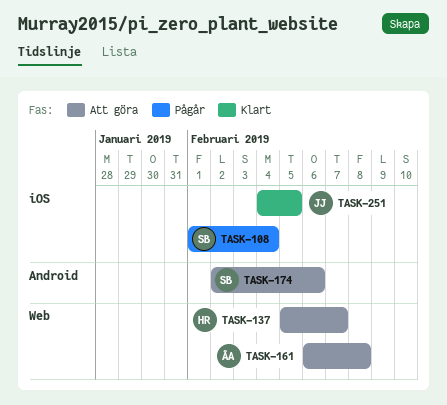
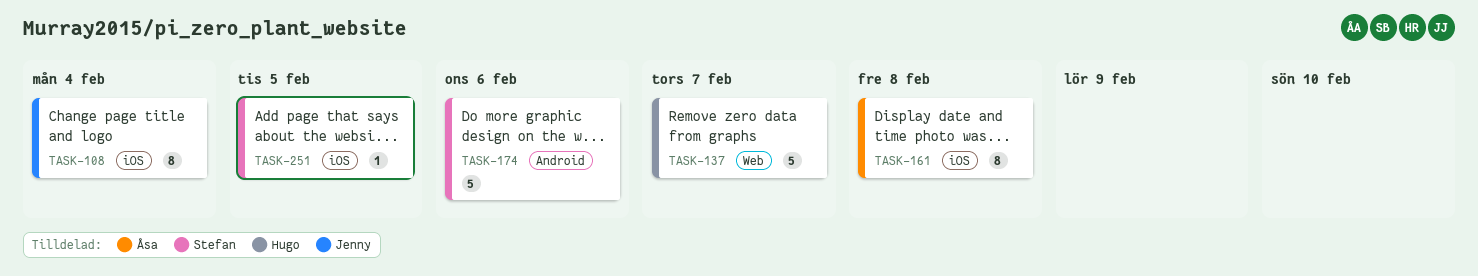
TASK-108, owner: Stefan -> Jenny
TASK-161, label: Web -> iOS
TASK-251, owner: Jenny -> Stefan

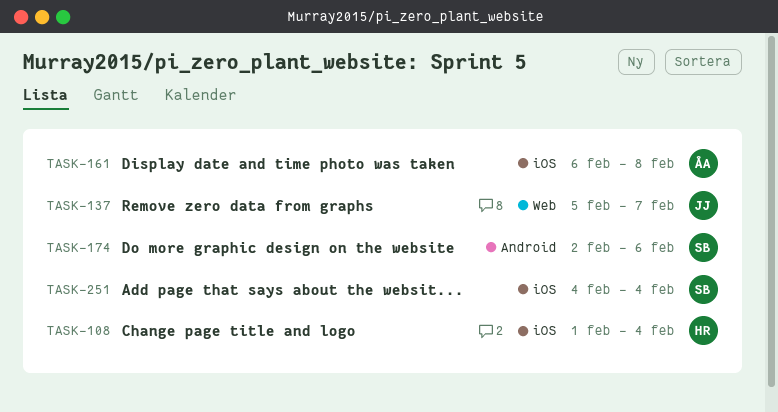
TASK-108, owner: Jenny -> Hugo
TASK-137, owner: Hugo -> Jenny
TASK-251, due: Feb 5 -> Feb 4

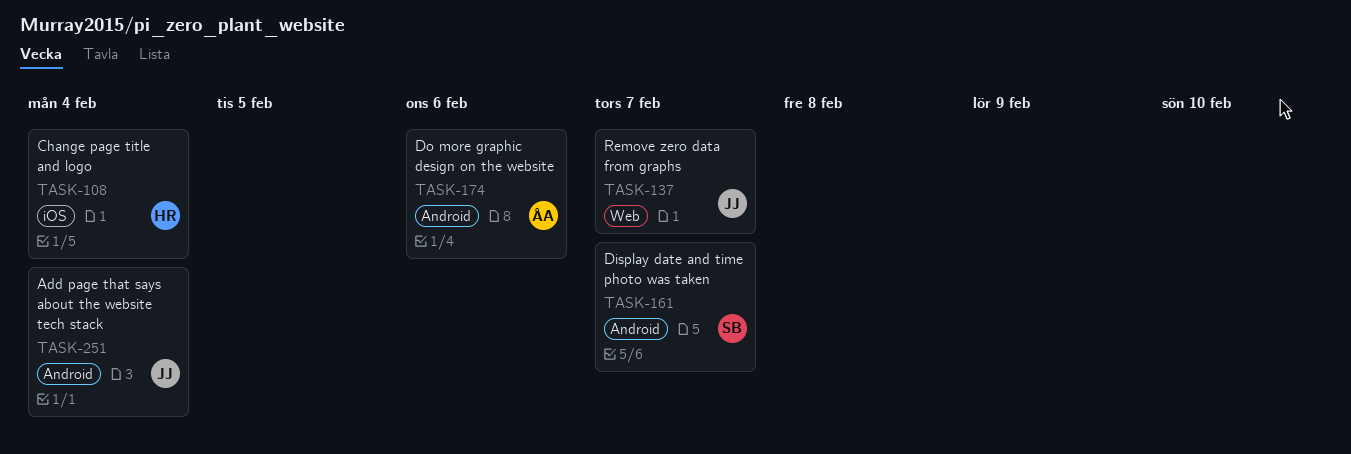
TASK-161, owner: ÅA -> SB
TASK-161, label: iOS -> Android
TASK-161, due: Feb 8 -> Feb 7
TASK-174, owner: SB -> ÅA
TASK-251, owner: SB -> JJ
TASK-251, label: iOS -> Android

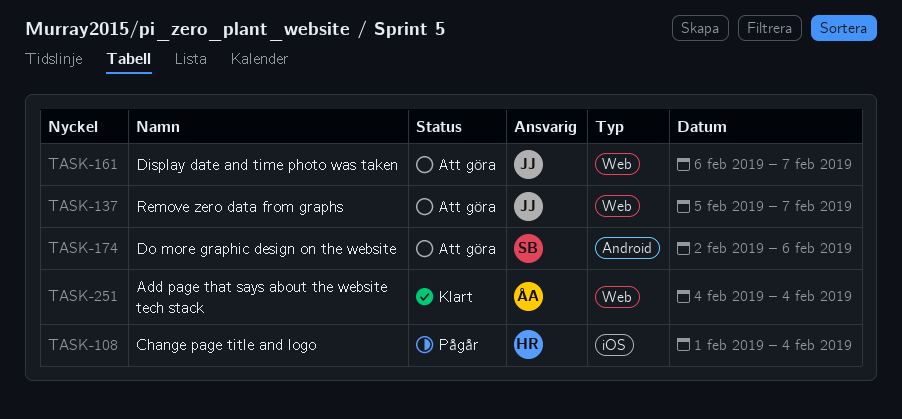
TASK-161, owner: SB -> JJ
TASK-161, label: Android -> Web
TASK-174, owner: ÅA -> SB
TASK-251, owner: JJ -> ÅA
TASK-251, label: Android -> Web

